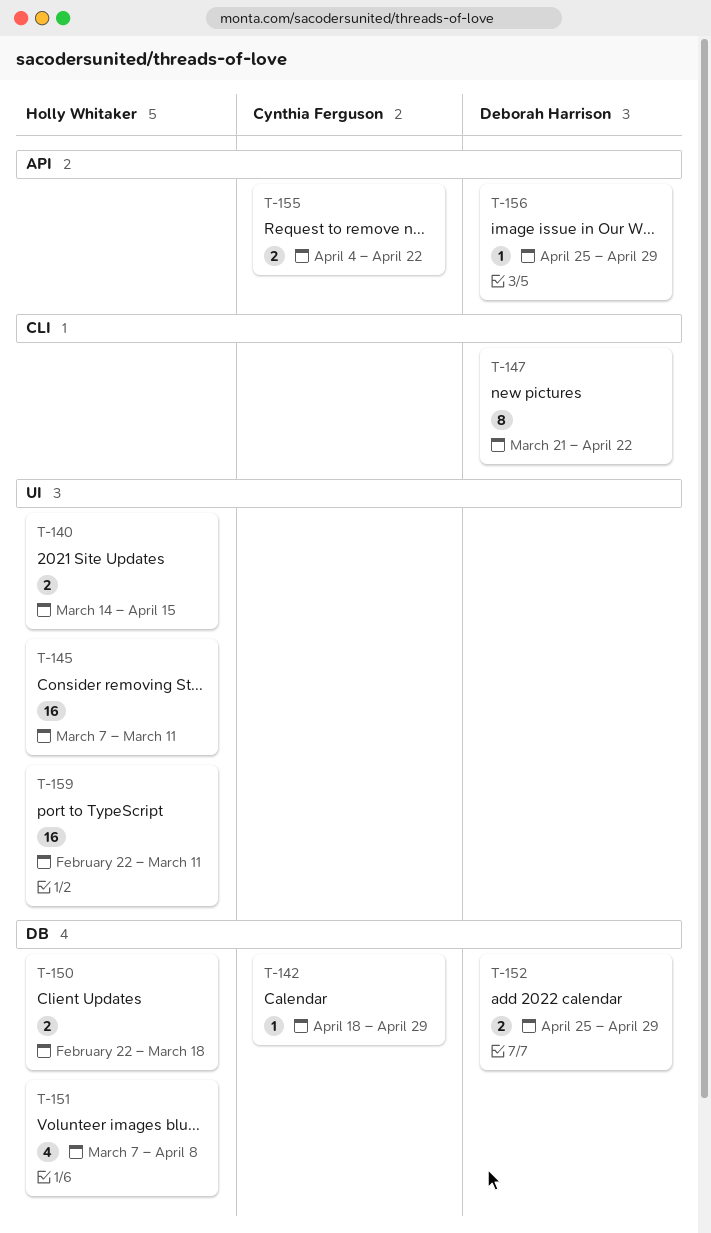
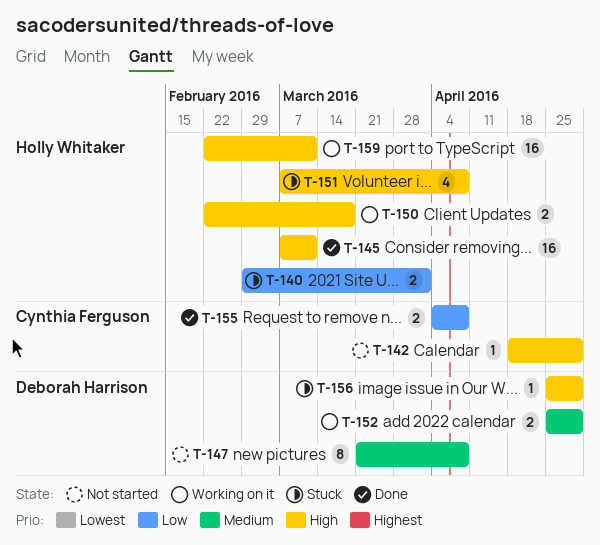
T-140, start: Mar 14 -> Feb 29
T-140, due: Apr 15 -> Apr 1
T-147, due: Apr 22 -> Apr 8
T-155, due: Apr 22 -> Apr 8

